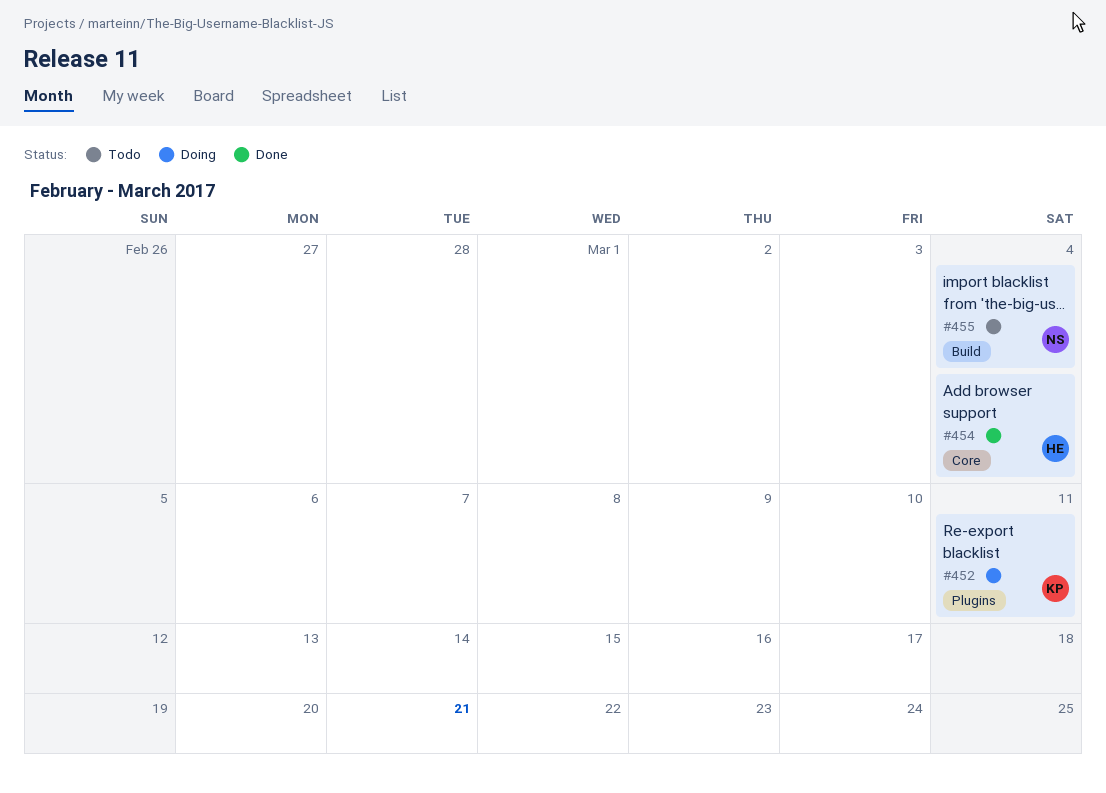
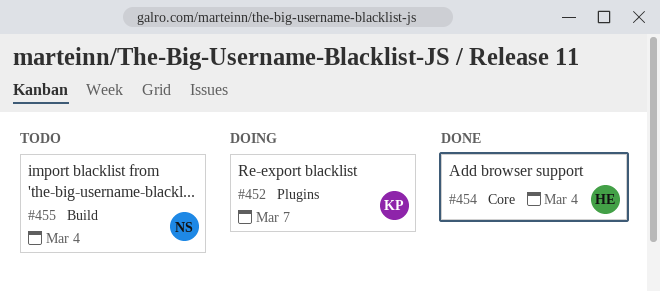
#452, due: Mar 11 -> Mar 7

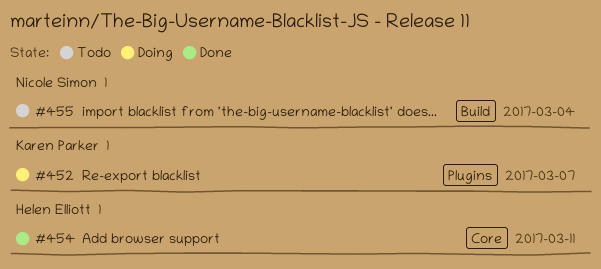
#454, due: Mar 4 -> Mar 11

